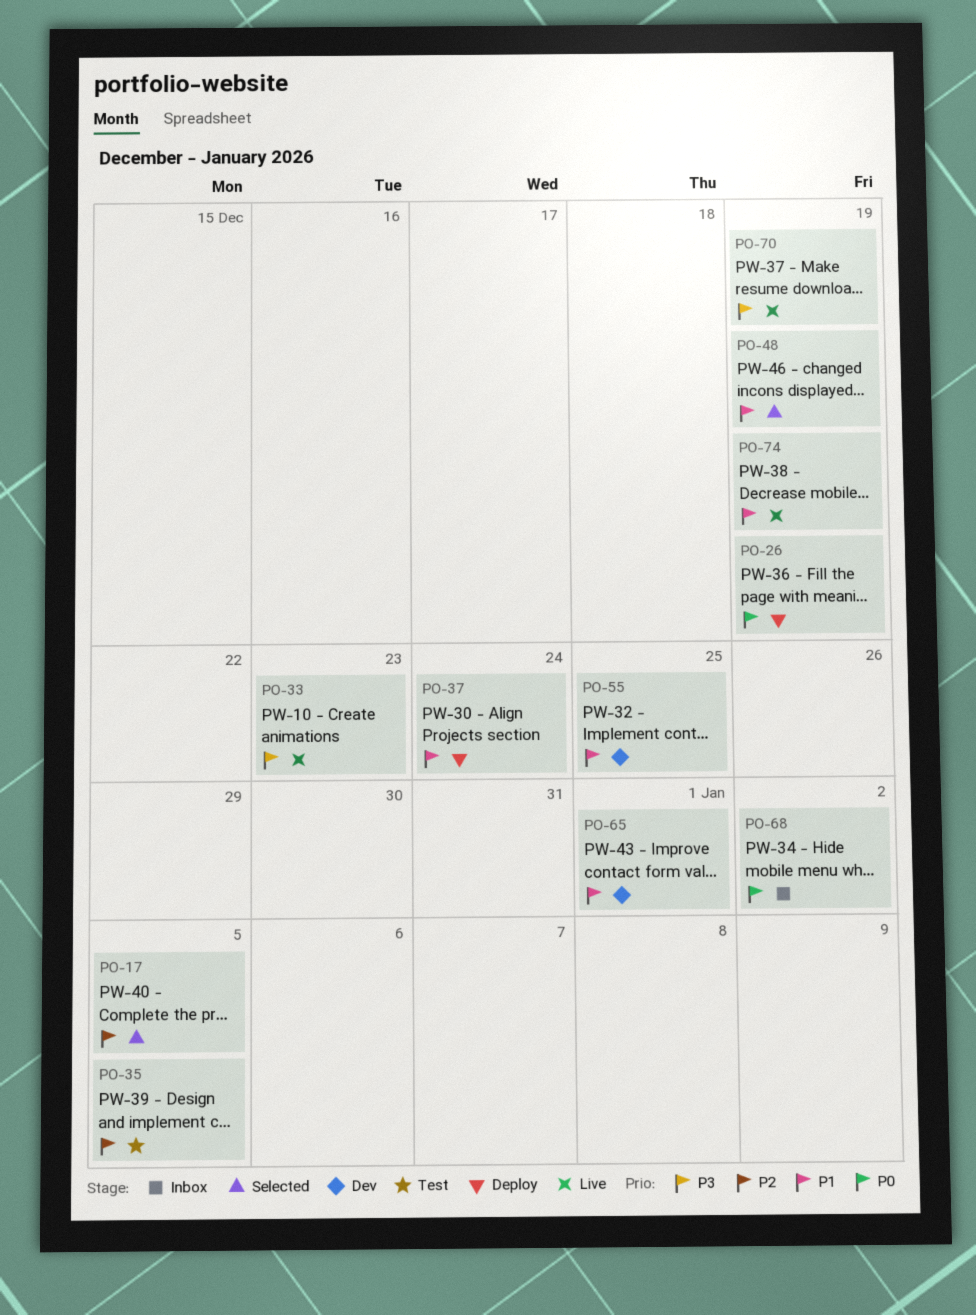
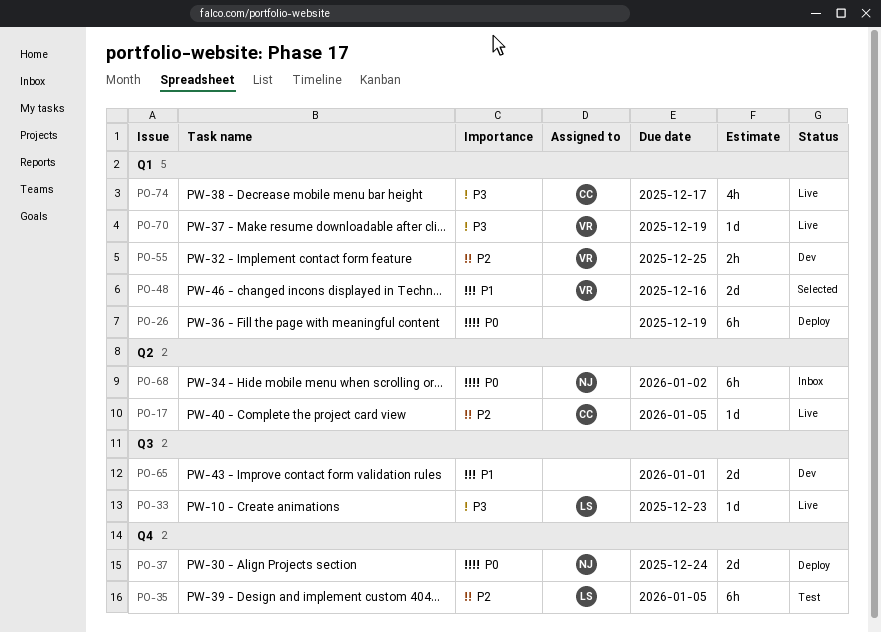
PO-17, status: Selected -> Live
PO-37, priority: P1 -> P0
PO-48, due: Dec 19 -> Dec 16
PO-55, priority: P1 -> P2
PO-74, priority: P1 -> P3
PO-74, due: Dec 19 -> Dec 17

